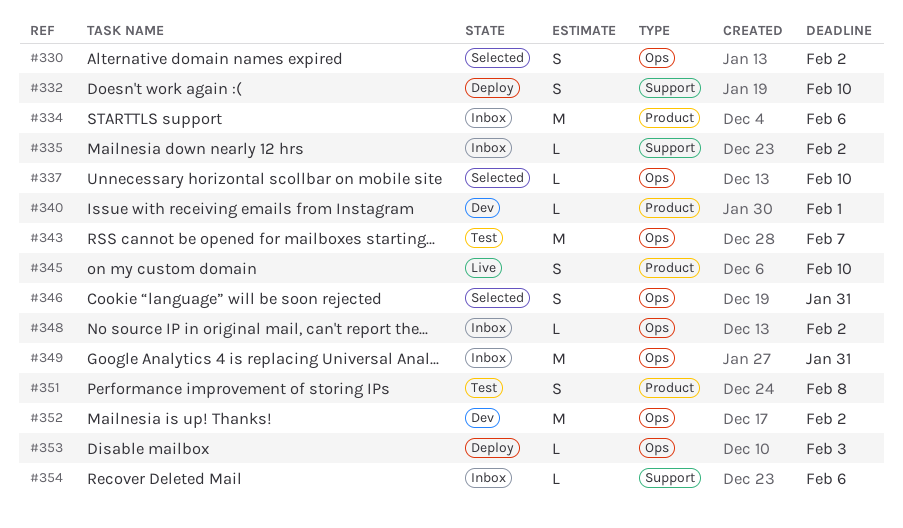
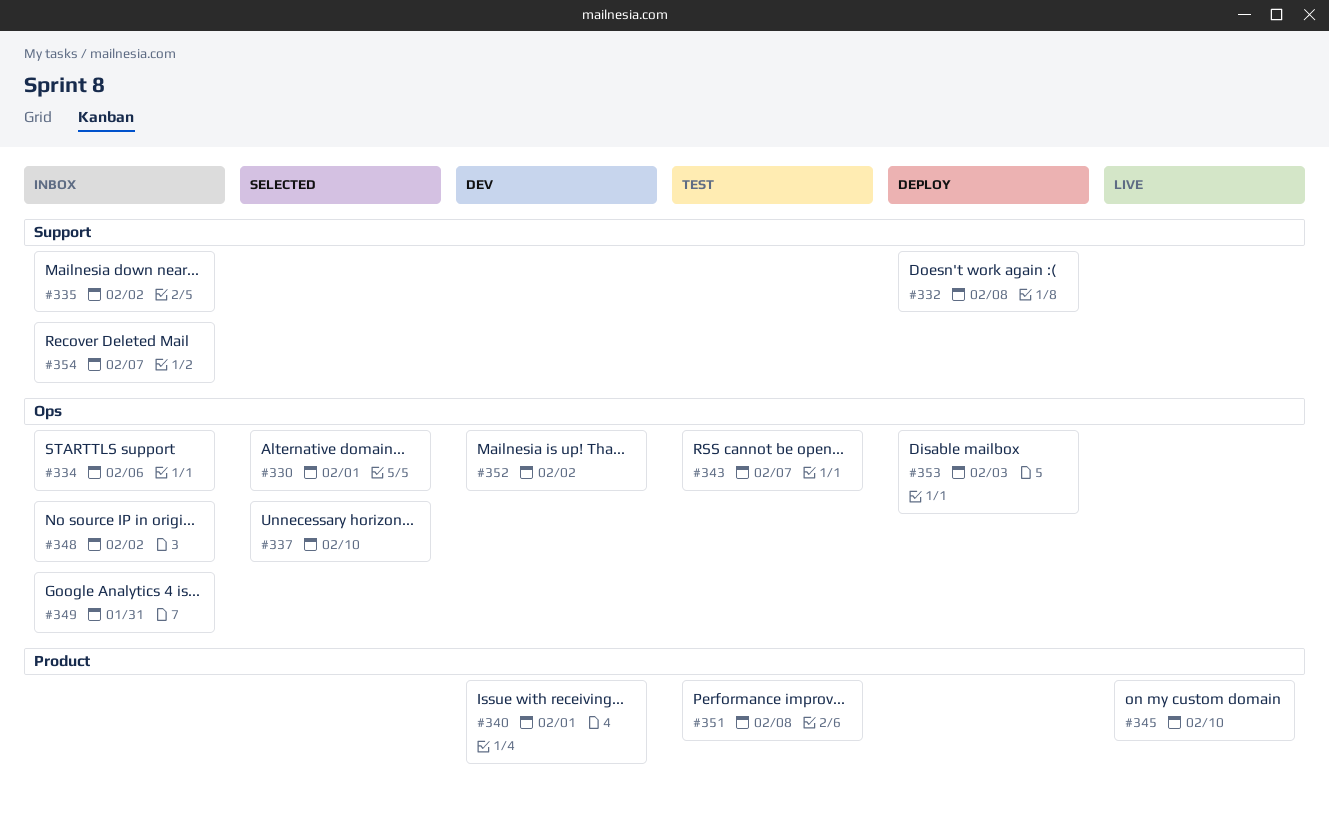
#330, due: Feb 2 -> Feb 1
#332, due: Feb 10 -> Feb 8
#334, label: Product -> Ops
#346: present -> none
#354, due: Feb 6 -> Feb 7

